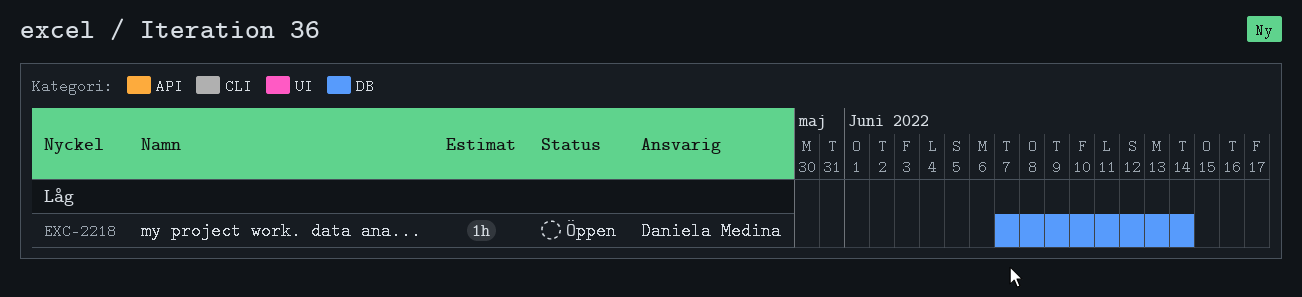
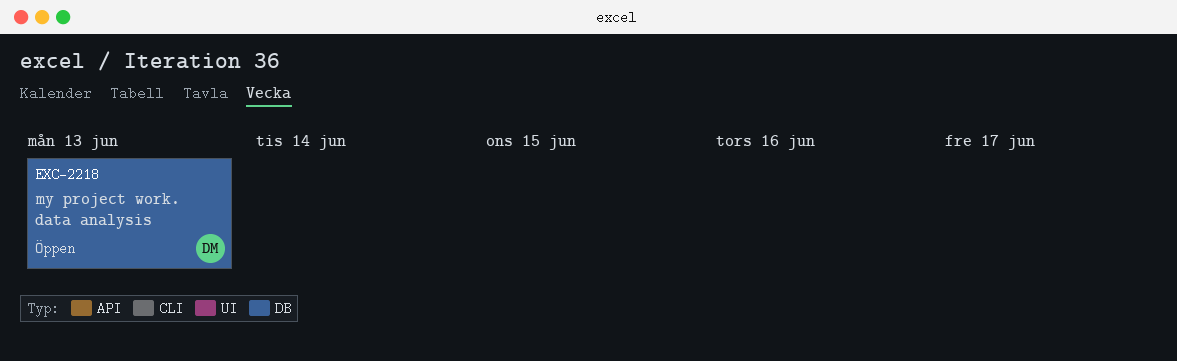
EXC-2218, due: Jun 14 -> Jun 13

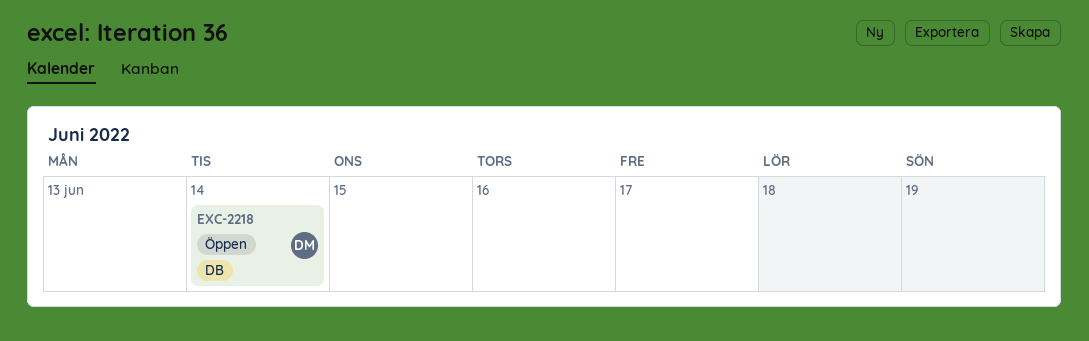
EXC-2218, due: Jun 13 -> Jun 14

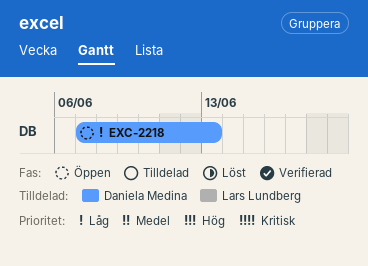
EXC-2218, due: Jun 14 -> Jun 13

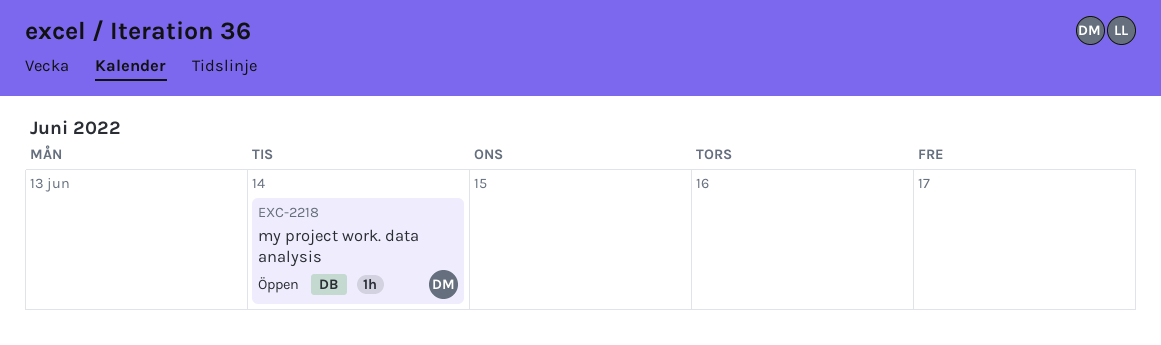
EXC-2218, due: Jun 13 -> Jun 14

